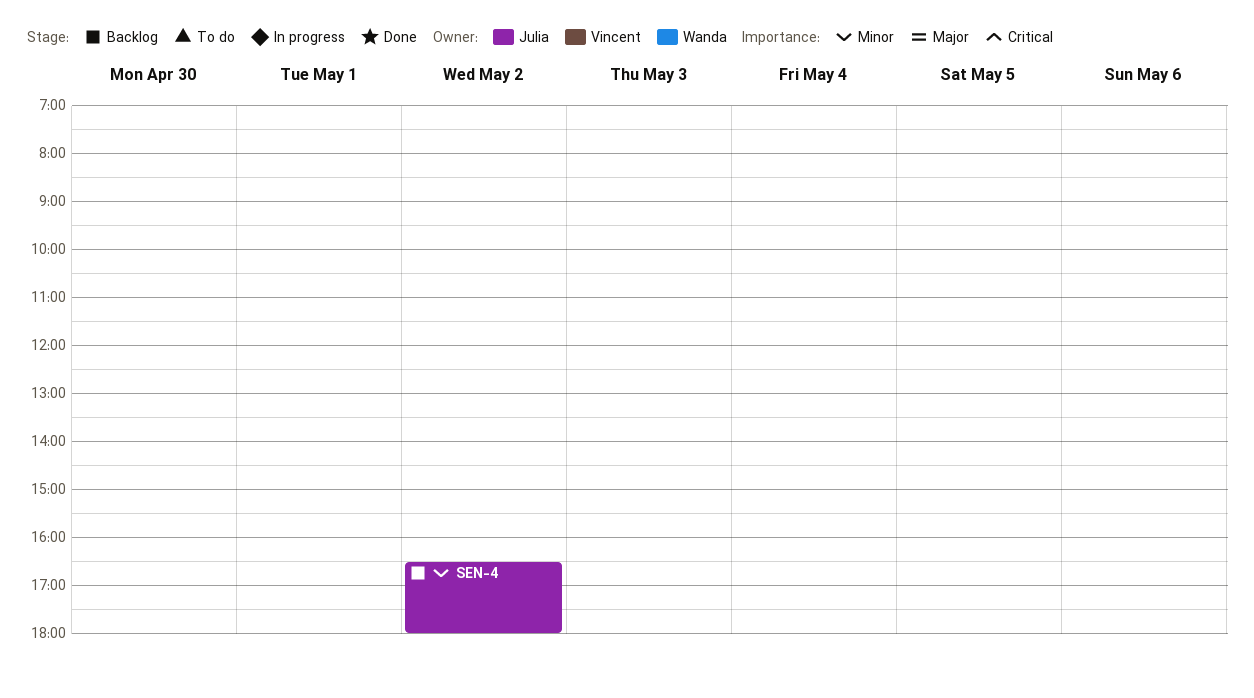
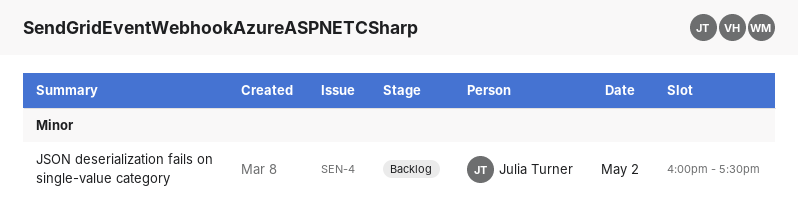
SEN-4, begins: 16:30 -> 16:00
SEN-4, ends: 18:00 -> 17:30

